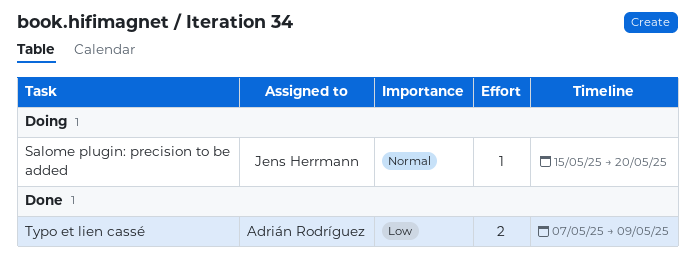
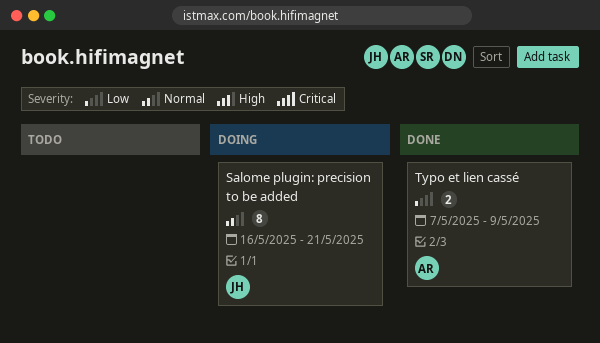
Salome plugin: precision to be added, estimate: 1 -> 8
Salome plugin: precision to be added, start: May 15 -> May 16
Salome plugin: precision to be added, due: May 20 -> May 21

